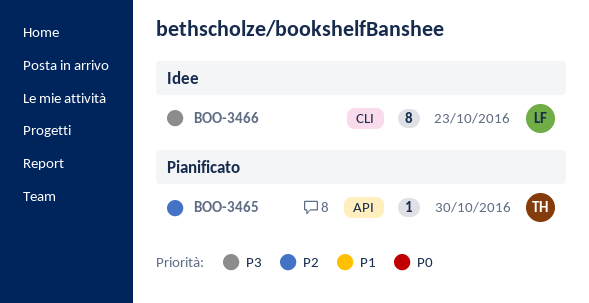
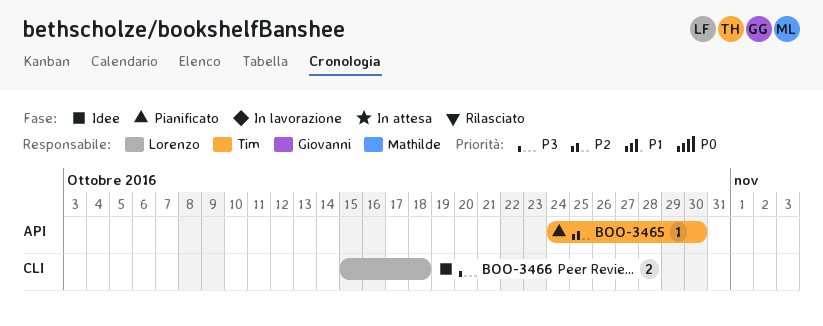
BOO-3466, estimate: 8 -> 2
BOO-3466, due: Oct 23 -> Oct 18

